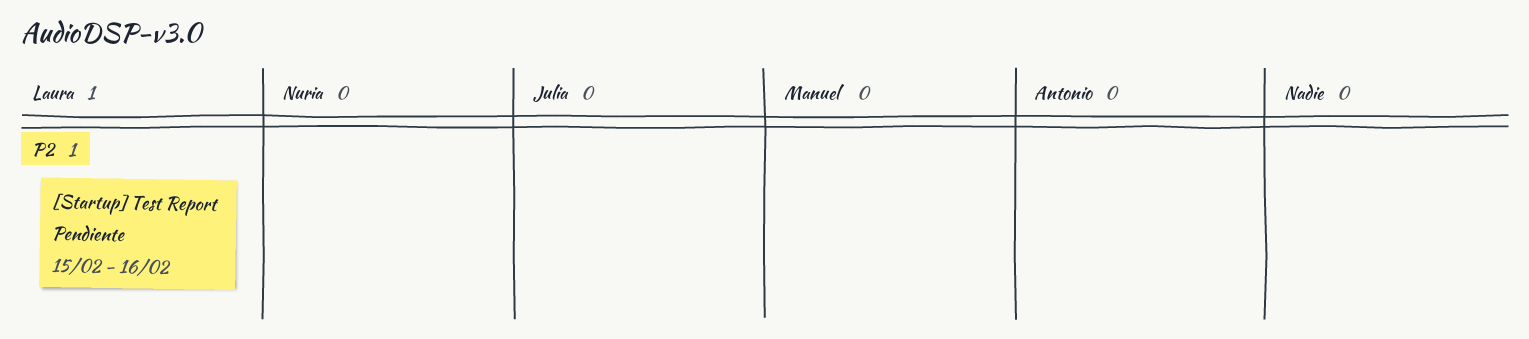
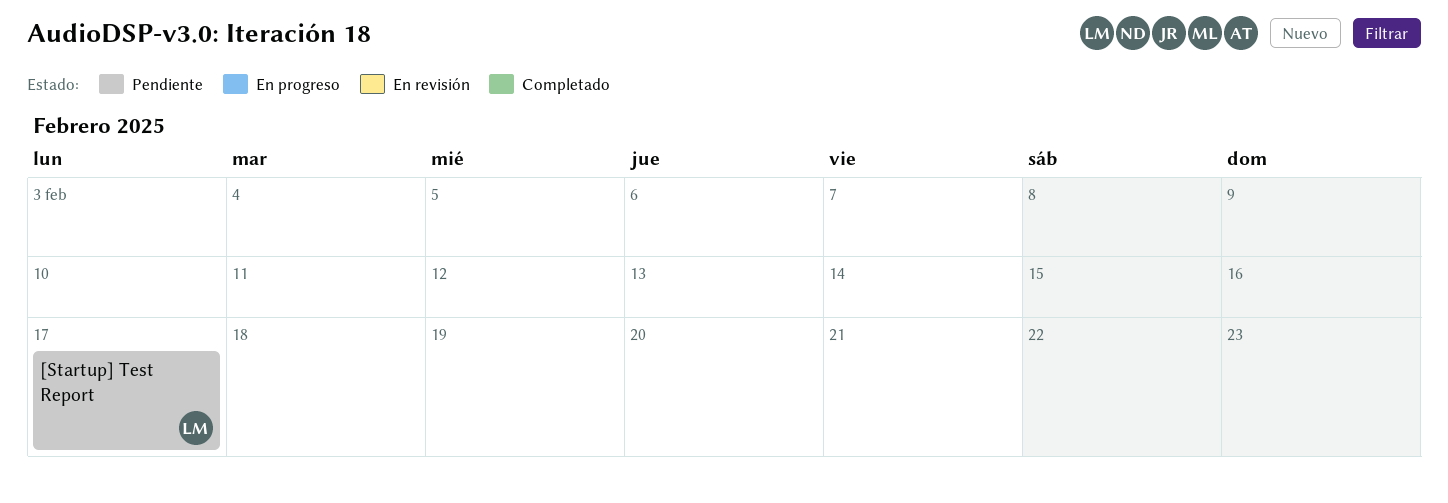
[Startup] Test Report, due: Feb 16 -> Feb 17

